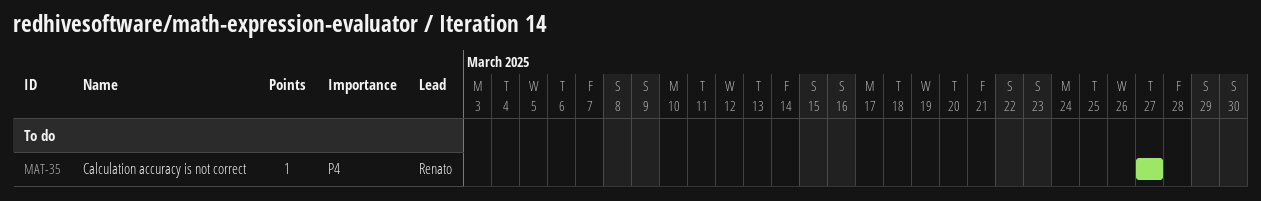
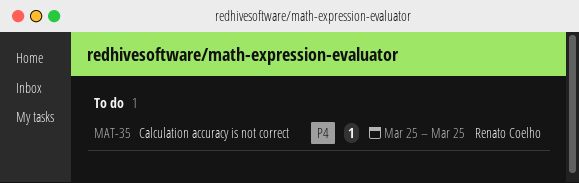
MAT-35, start: Mar 27 -> Mar 25
MAT-35, due: Mar 27 -> Mar 25

